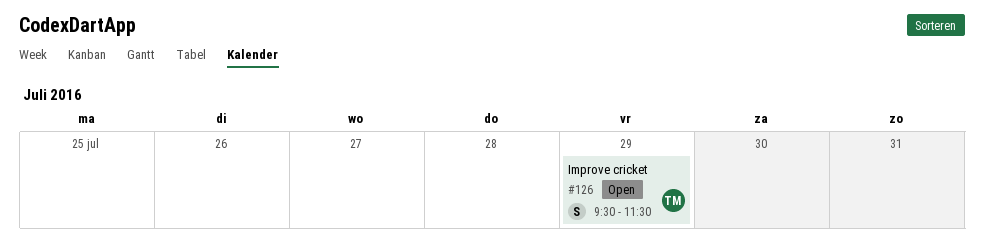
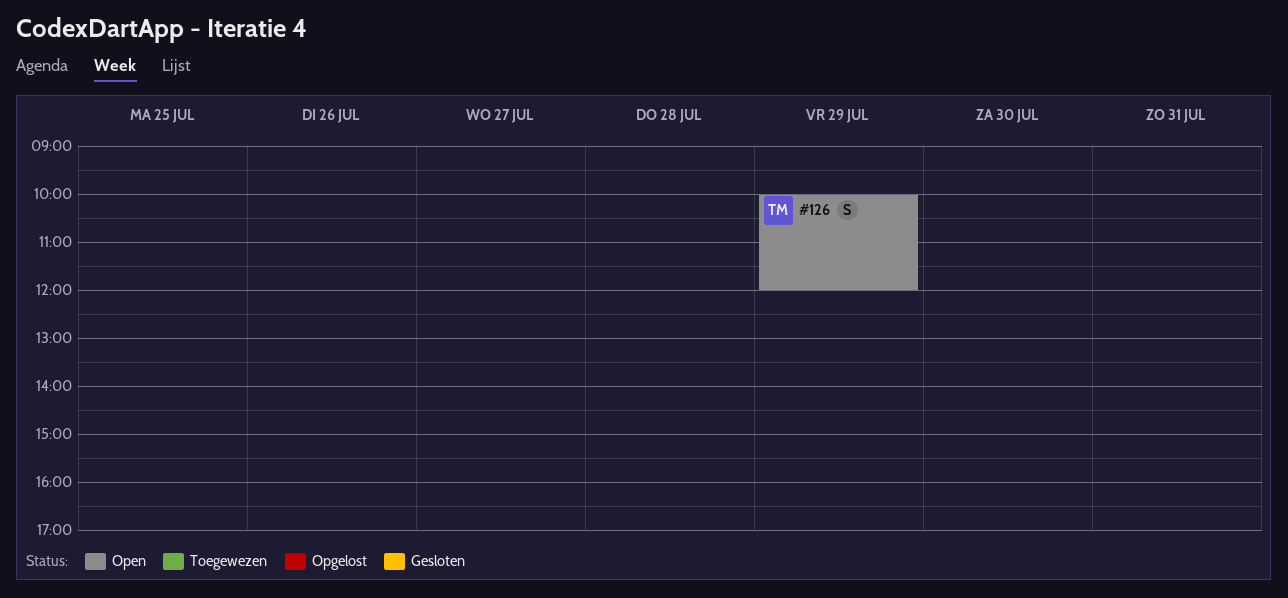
#126, begins: 09:30 -> 10:00
#126, ends: 11:30 -> 12:00

